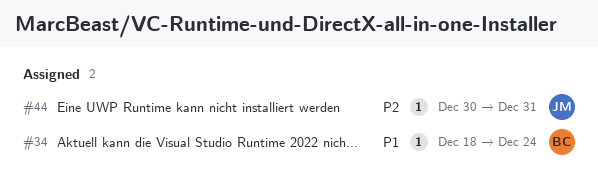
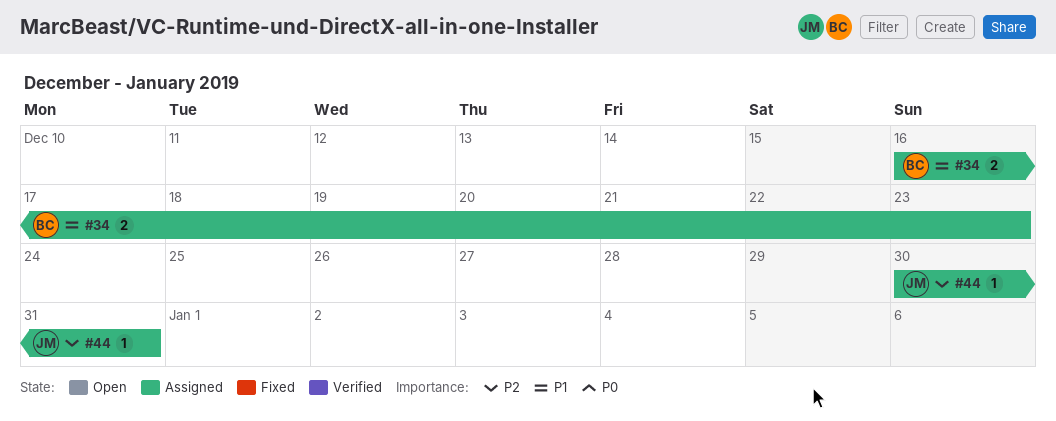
#34, estimate: 1 -> 2
#34, start: Dec 18 -> Dec 16
#34, due: Dec 24 -> Dec 23

